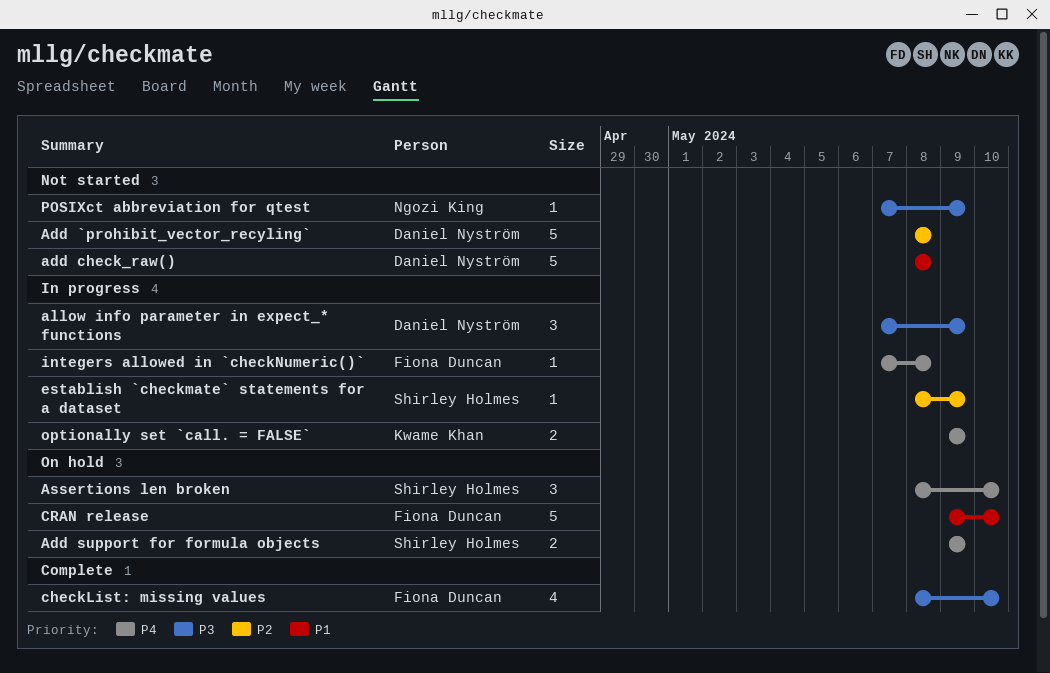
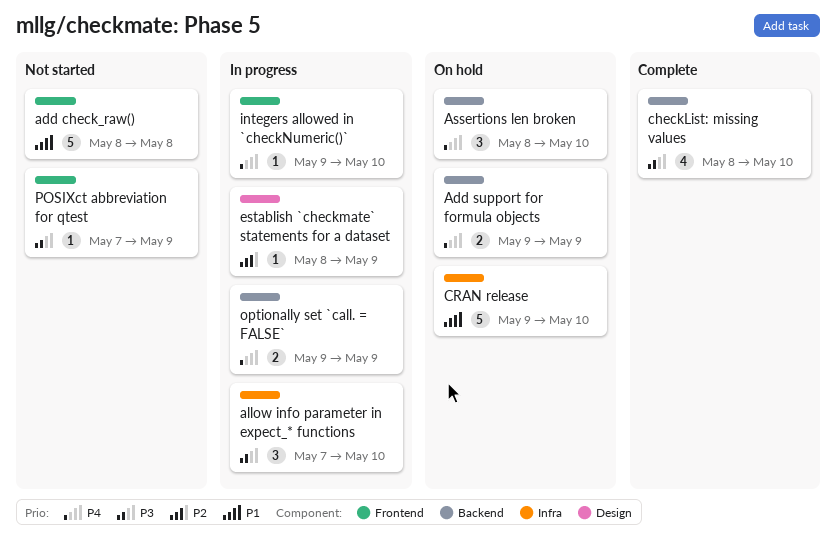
Add `prohibit_vector_recyling`: present -> none
allow info parameter in expect_* functions, due: May 9 -> May 10
integers allowed in `checkNumeric()`, start: May 7 -> May 9
integers allowed in `checkNumeric()`, due: May 8 -> May 10

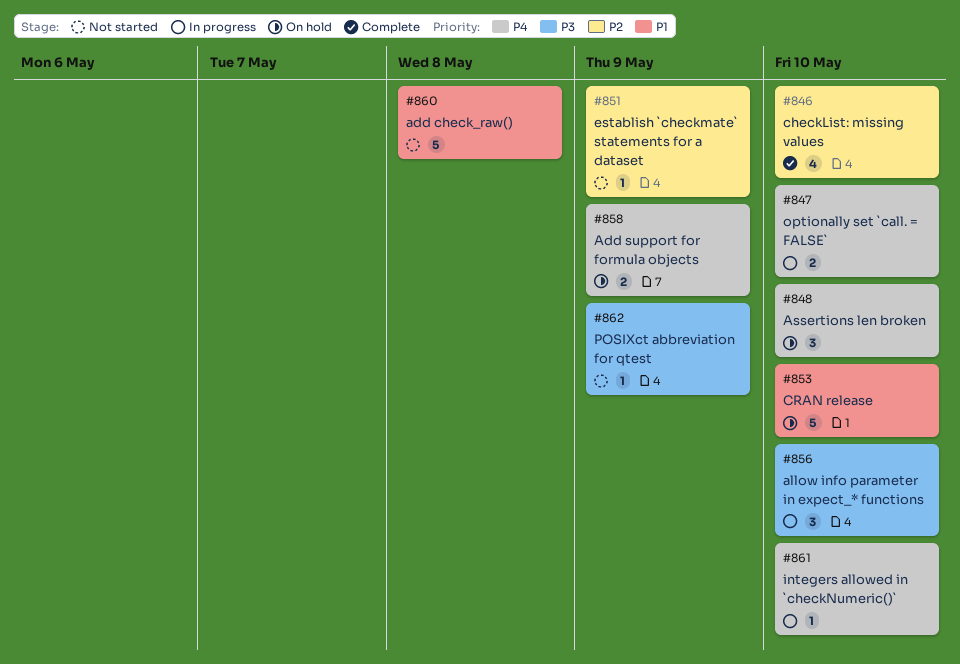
checkList: missing values, priority: P3 -> P2
establish `checkmate` statements for a dataset, status: In progress -> Not started
optionally set `call. = FALSE`, due: May 9 -> May 10

